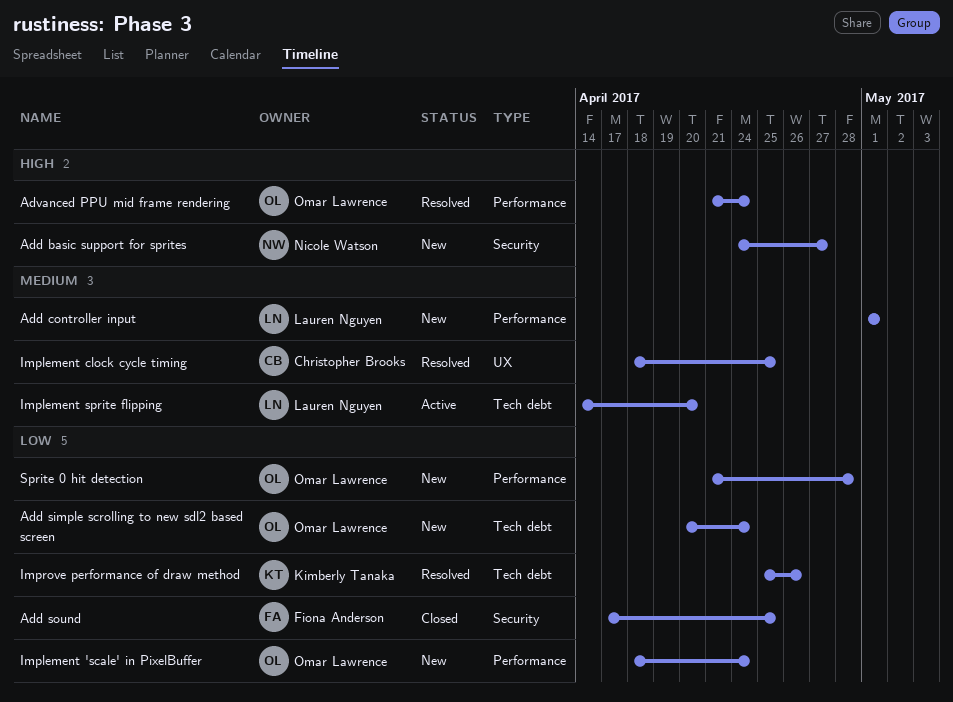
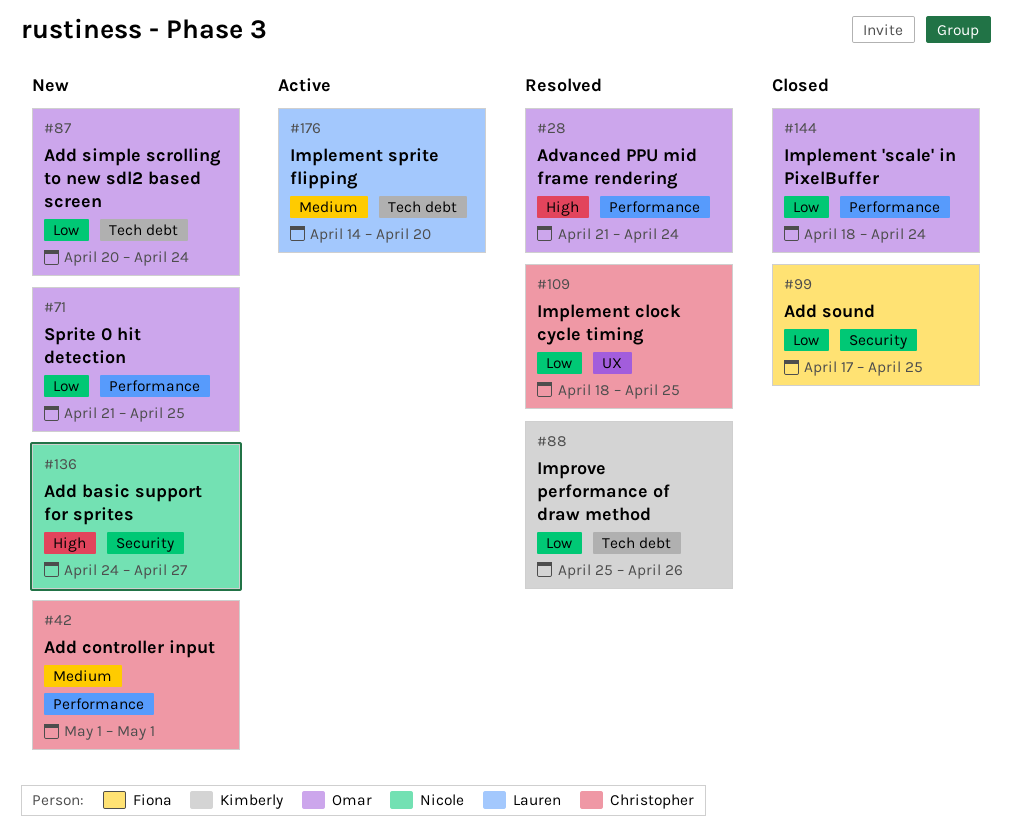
Add controller input, owner: Lauren Nguyen -> Christopher Brooks
Implement 'scale' in PixelBuffer, status: New -> Closed
Implement clock cycle timing, priority: Medium -> Low
Sprite 0 hit detection, due: Apr 28 -> Apr 25

